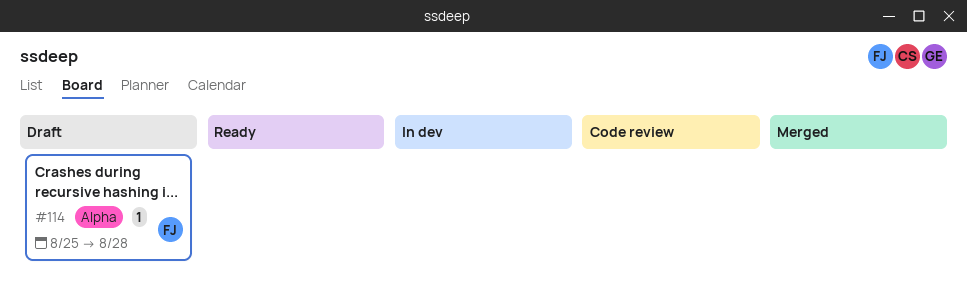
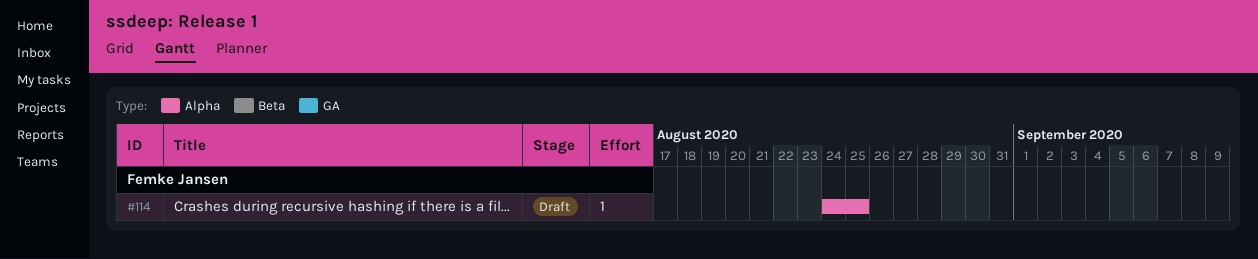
#114, start: Aug 25 -> Aug 24
#114, due: Aug 28 -> Aug 25

